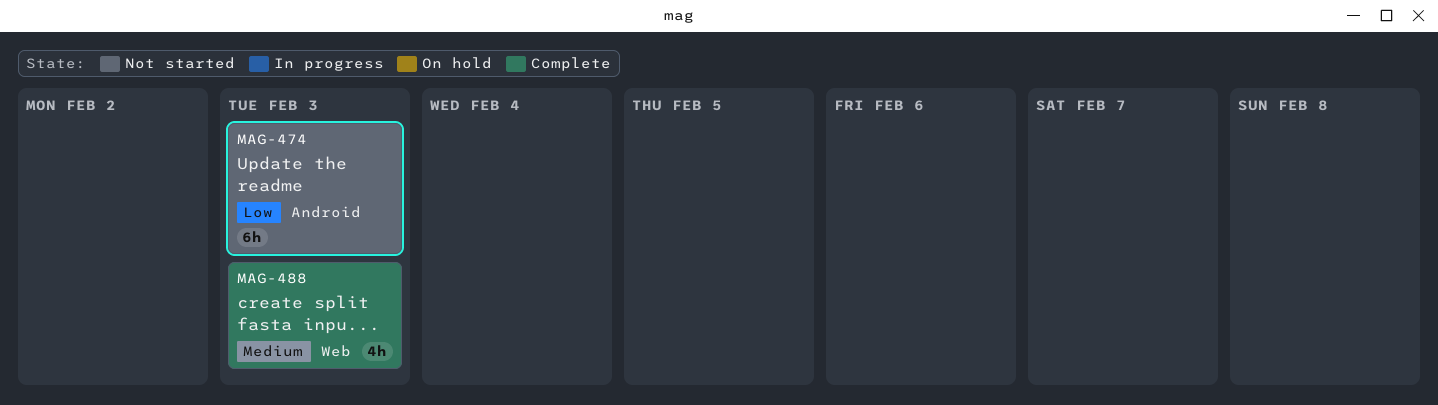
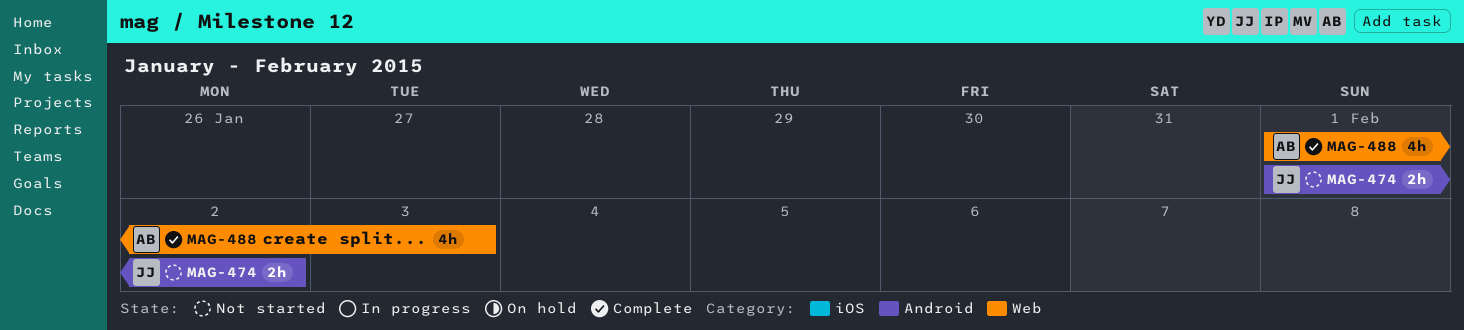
MAG-474, estimate: 6h -> 2h
MAG-474, due: Feb 3 -> Feb 2

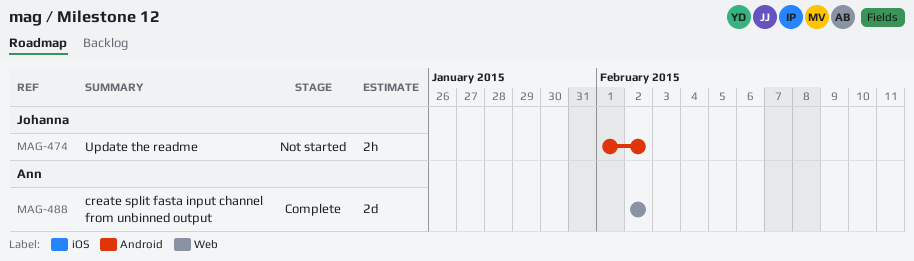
MAG-488, estimate: 4h -> 2d
MAG-488, start: Feb 1 -> Feb 2
MAG-488, due: Feb 3 -> Feb 2

